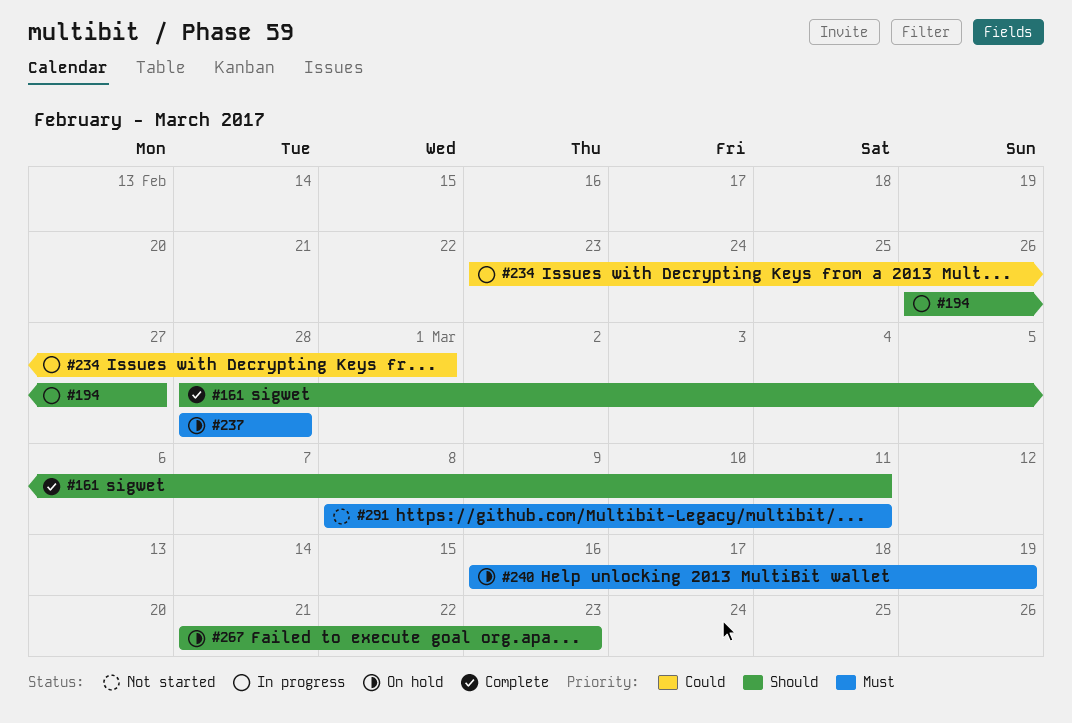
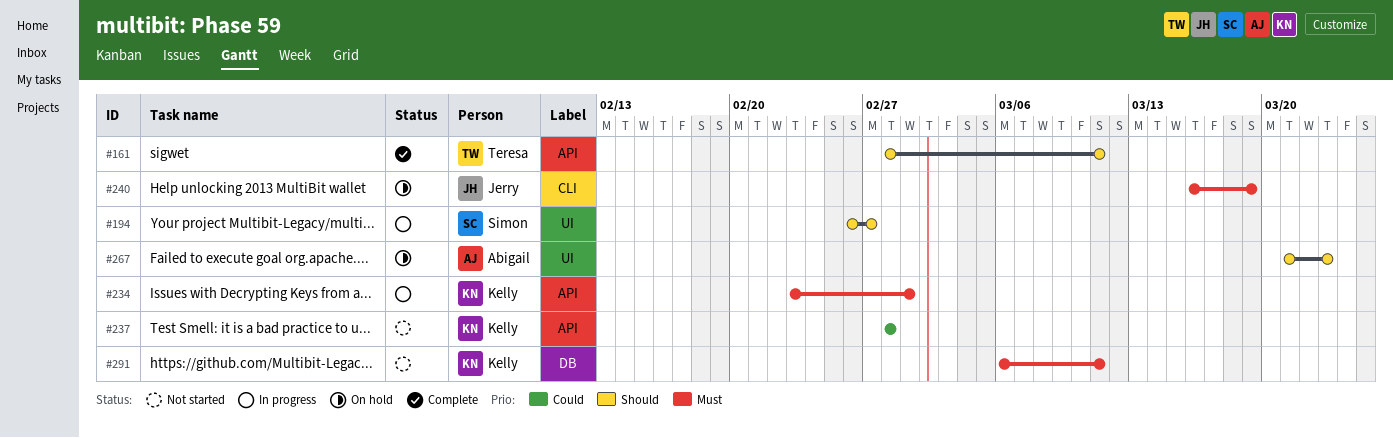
#234, priority: Could -> Must
#237, status: On hold -> Not started
#237, priority: Must -> Could
#291, start: Mar 8 -> Mar 6

